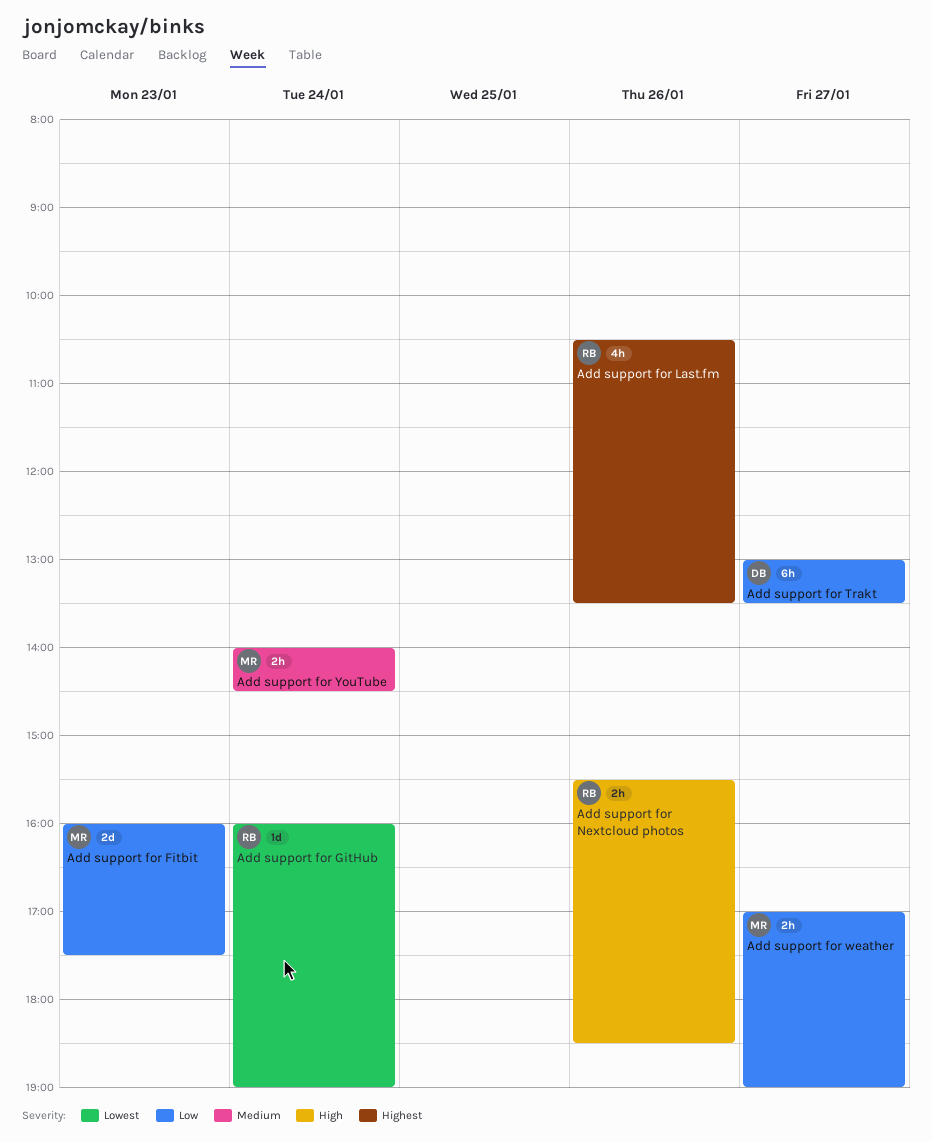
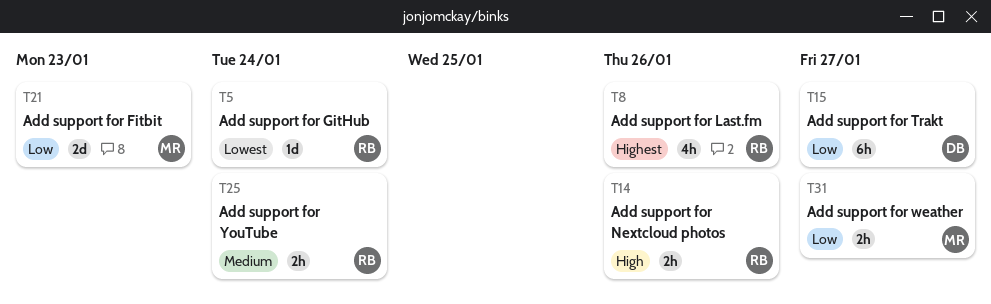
Add support for YouTube, owner: MR -> RB

